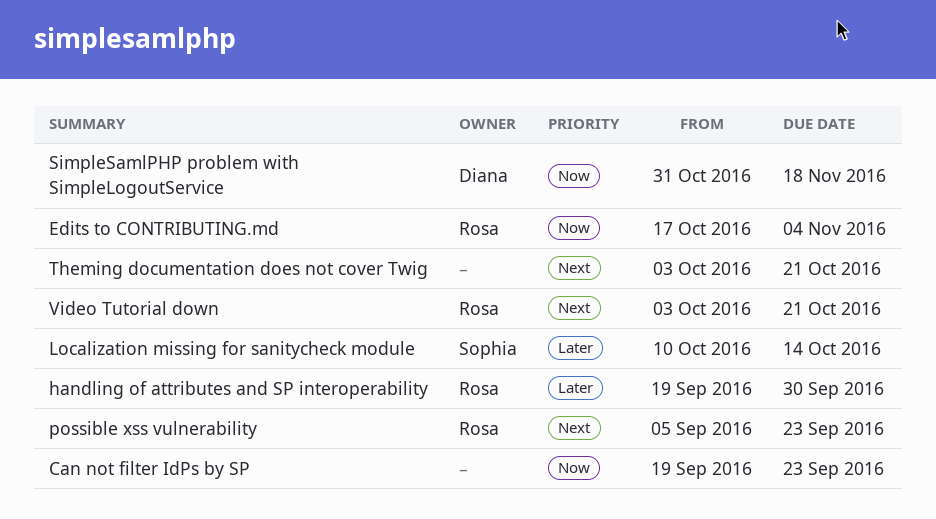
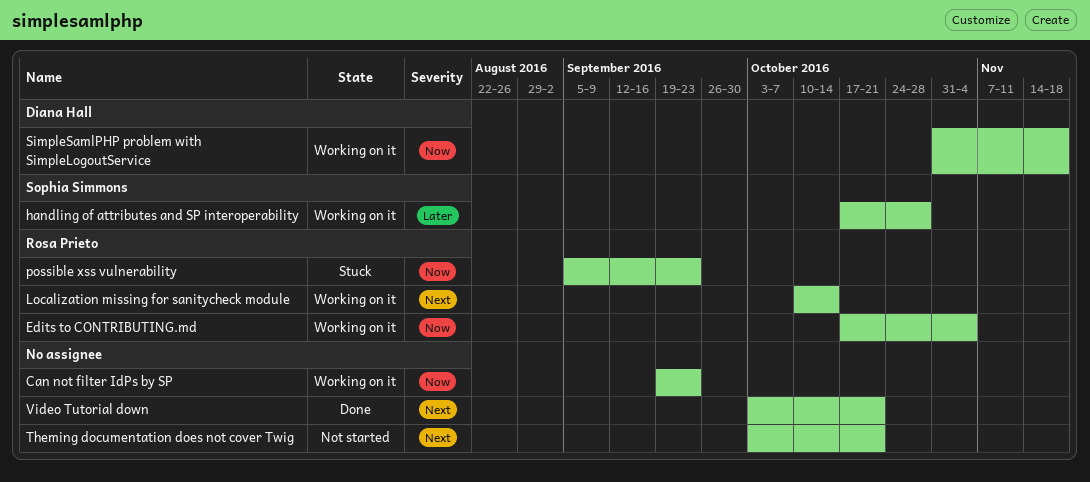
handling of attributes and SP interoperability, owner: Rosa Prieto -> Sophia Simmons
handling of attributes and SP interoperability, start: Sep 19 -> Oct 17
handling of attributes and SP interoperability, due: Sep 30 -> Oct 28
Localization missing for sanitycheck module, owner: Sophia Simmons -> Rosa Prieto
Localization missing for sanitycheck module, priority: Later -> Next
possible xss vulnerability, priority: Next -> Now
Video Tutorial down, owner: Rosa Prieto -> none

